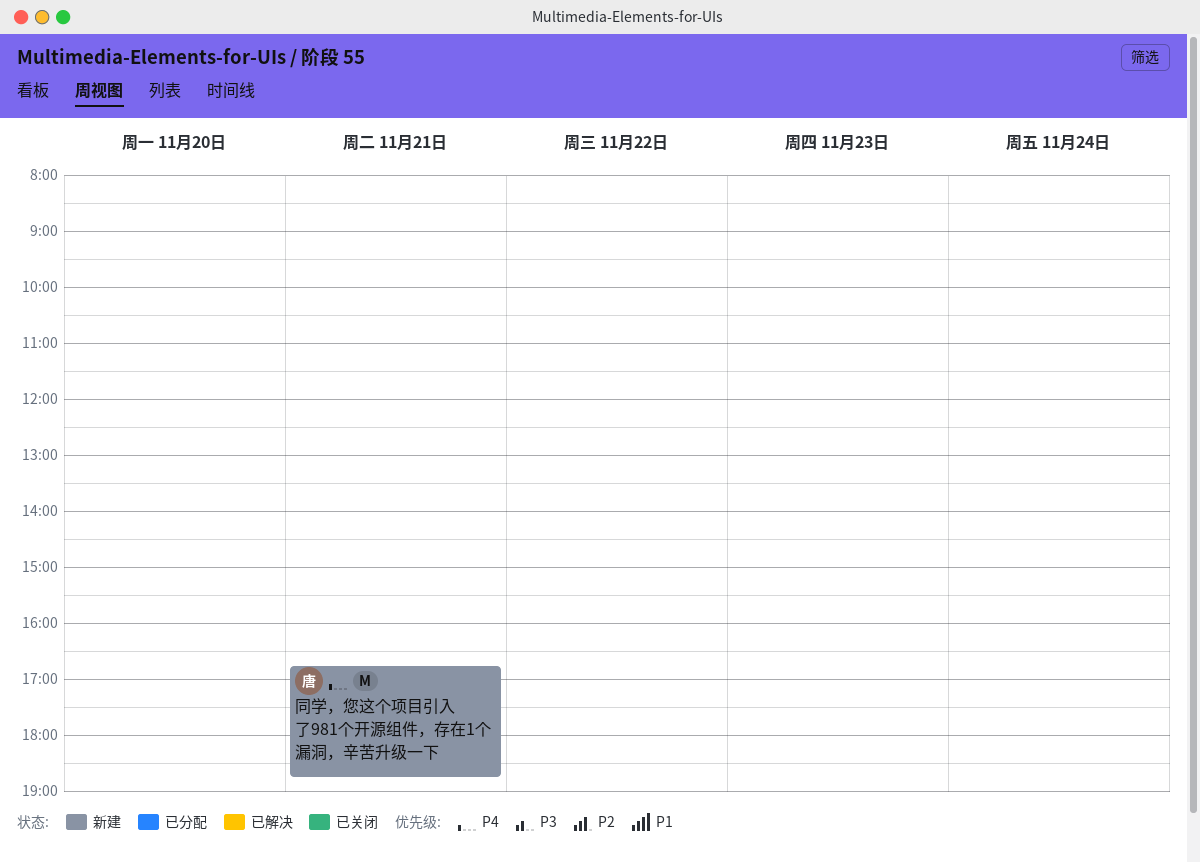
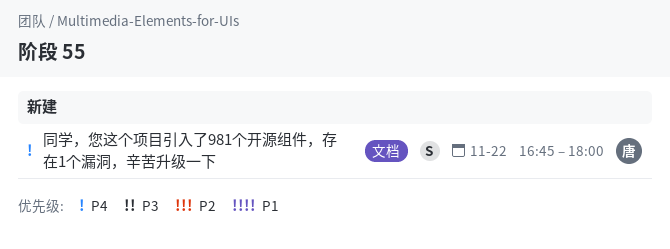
同学，您这个项目引入了981个开源组件，存在1个漏洞，辛苦升级一下, estimate: M -> S
同学，您这个项目引入了981个开源组件，存在1个漏洞，辛苦升级一下, day: Nov 21 -> Nov 22
同学，您这个项目引入了981个开源组件，存在1个漏洞，辛苦升级一下, ends: 18:45 -> 18:00

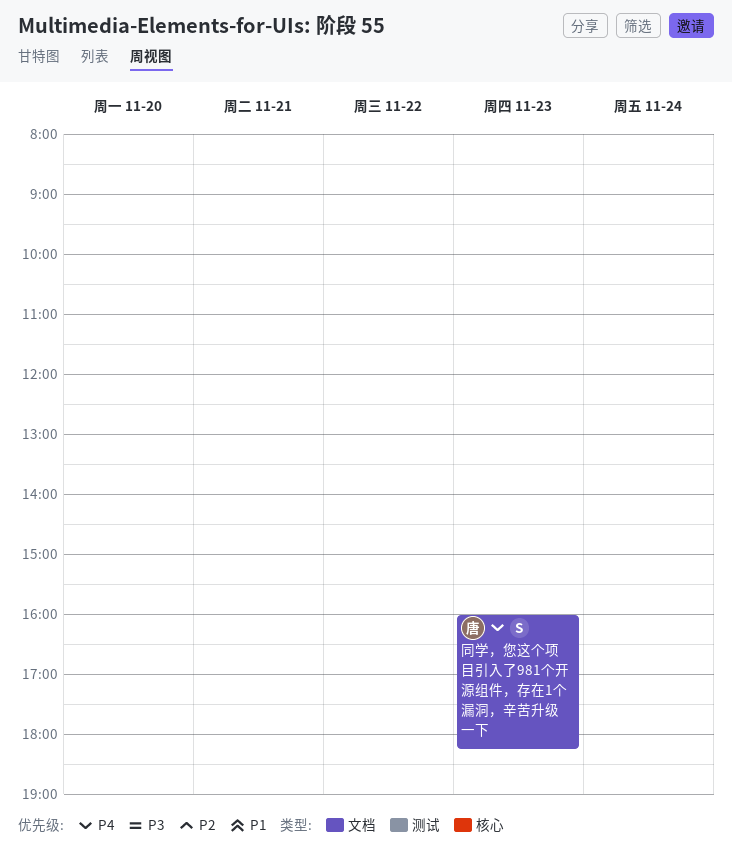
同学，您这个项目引入了981个开源组件，存在1个漏洞，辛苦升级一下, day: Nov 22 -> Nov 23
同学，您这个项目引入了981个开源组件，存在1个漏洞，辛苦升级一下, begins: 16:45 -> 16:00
同学，您这个项目引入了981个开源组件，存在1个漏洞，辛苦升级一下, ends: 18:00 -> 18:15

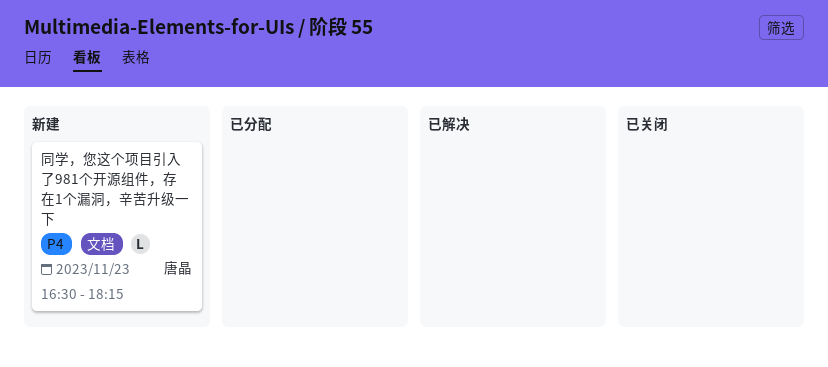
同学，您这个项目引入了981个开源组件，存在1个漏洞，辛苦升级一下, estimate: S -> L
同学，您这个项目引入了981个开源组件，存在1个漏洞，辛苦升级一下, begins: 16:00 -> 16:30

